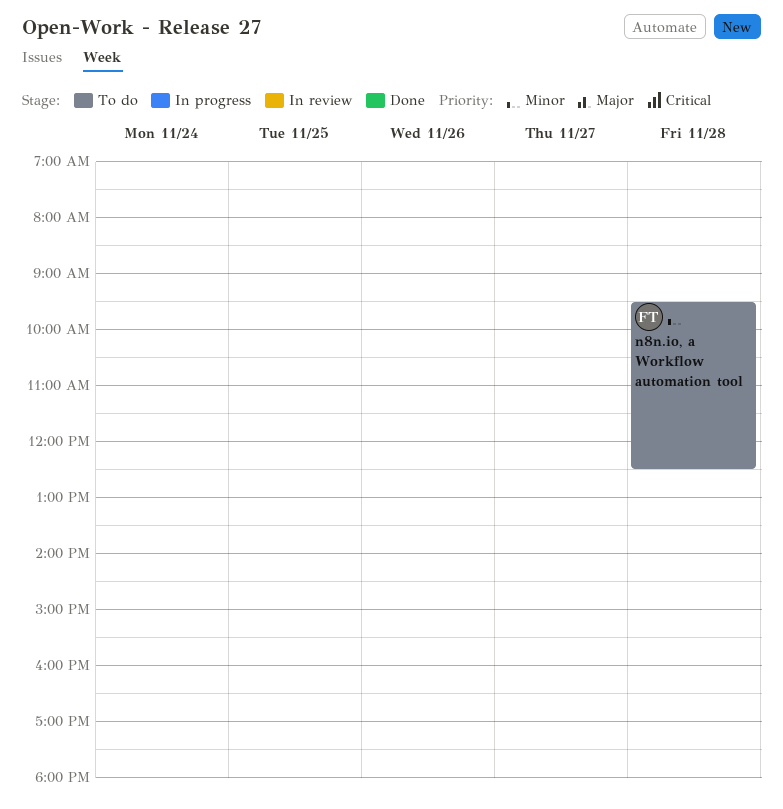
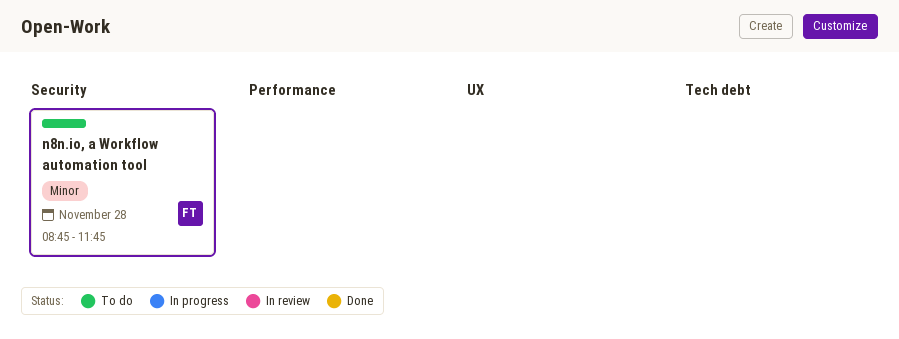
n8n.io, a Workflow automation tool, begins: 09:30 -> 08:45
n8n.io, a Workflow automation tool, ends: 12:30 -> 11:45

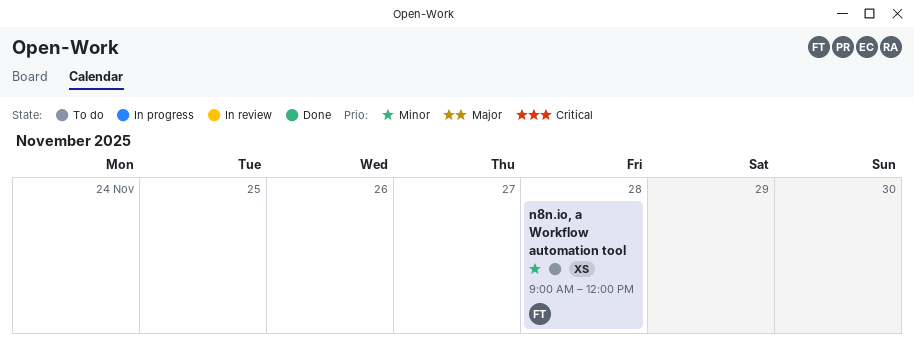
n8n.io, a Workflow automation tool, begins: 08:45 -> 09:00
n8n.io, a Workflow automation tool, ends: 11:45 -> 12:00

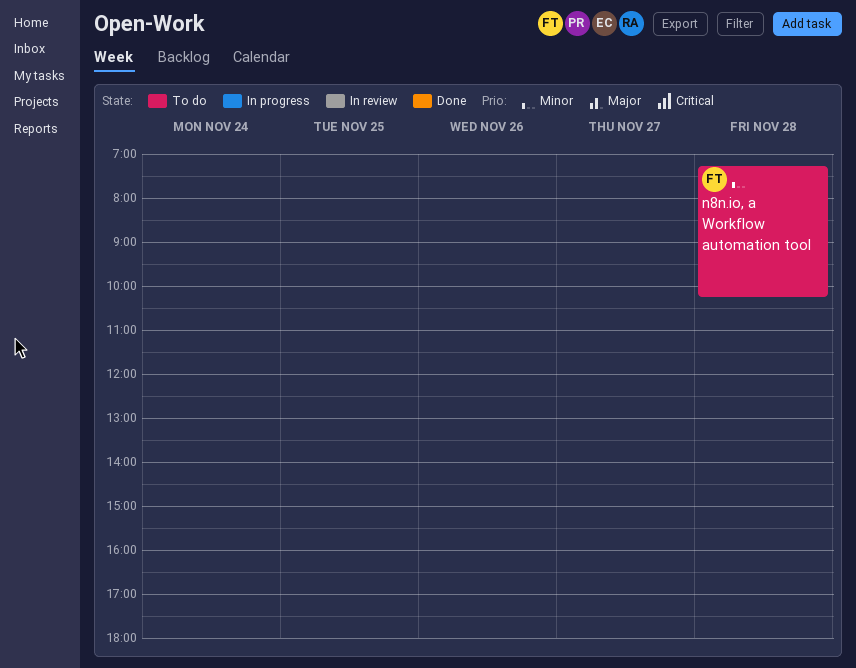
n8n.io, a Workflow automation tool, begins: 09:00 -> 07:15
n8n.io, a Workflow automation tool, ends: 12:00 -> 10:15

